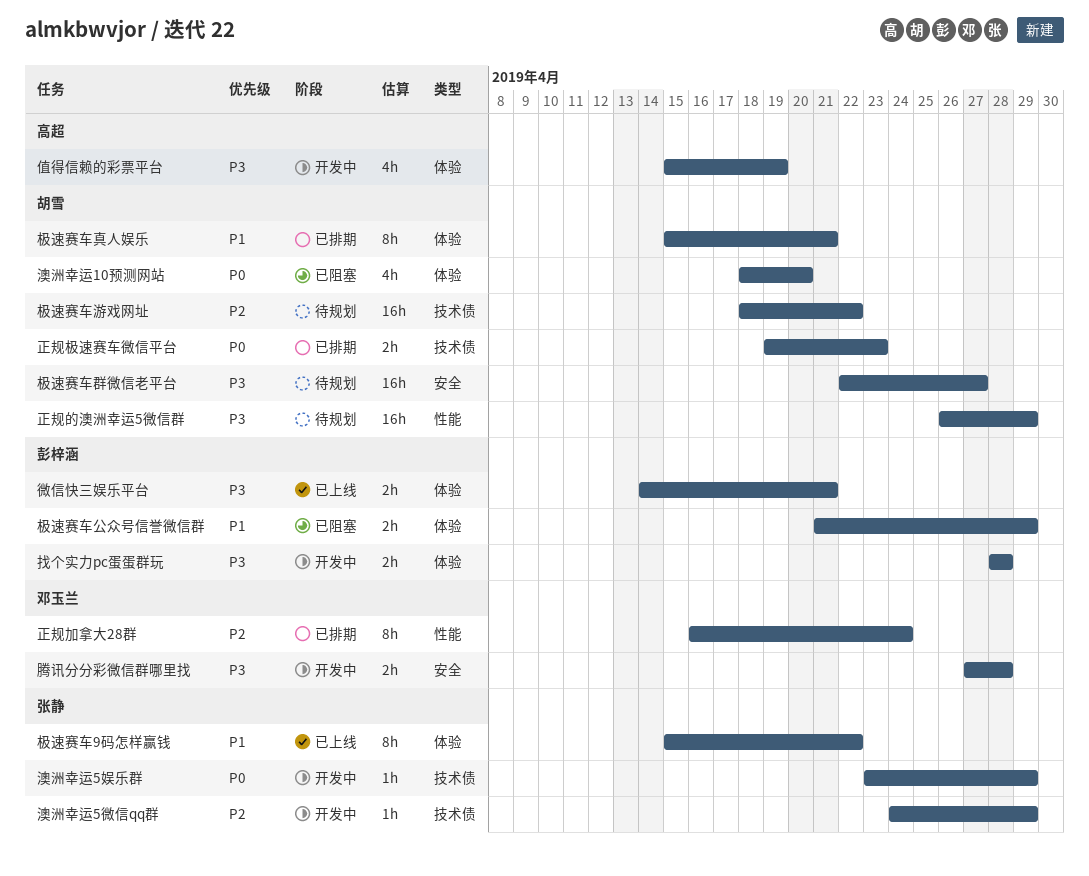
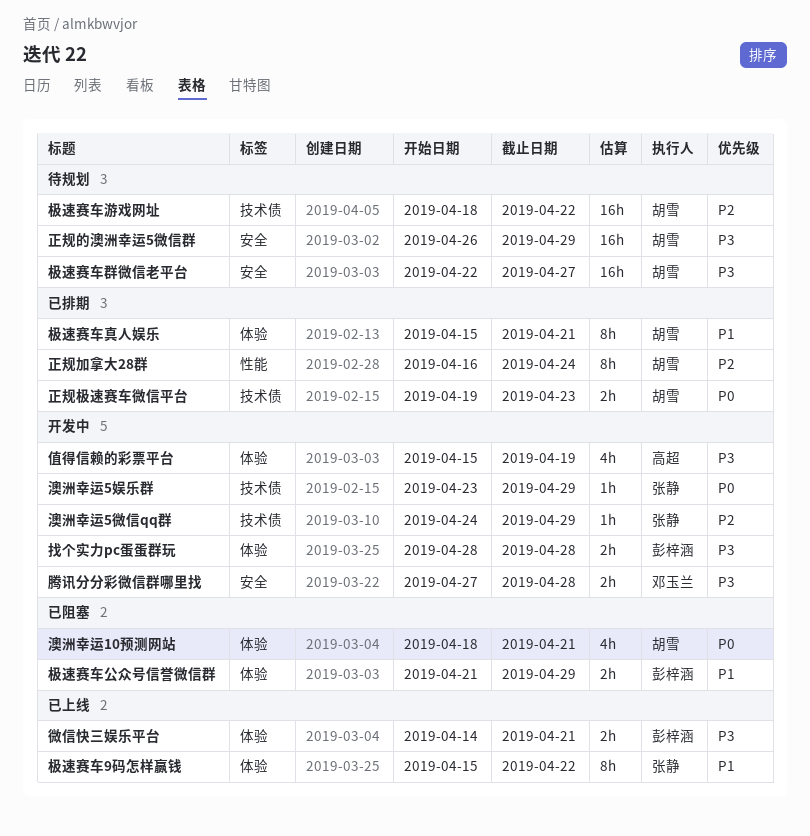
正规加拿大28群, owner: 邓玉兰 -> 胡雪
正规的澳洲幸运5微信群, label: 性能 -> 安全
澳洲幸运10预测网站, due: Apr 20 -> Apr 21

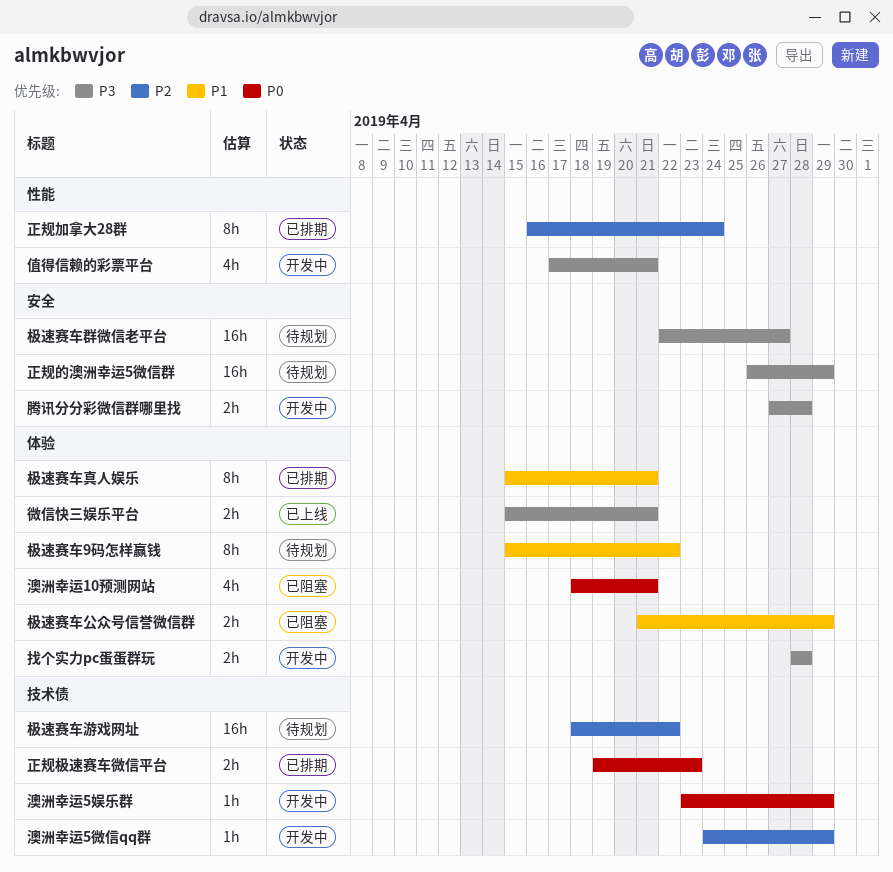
值得信赖的彩票平台, label: 体验 -> 性能
值得信赖的彩票平台, start: Apr 15 -> Apr 17
值得信赖的彩票平台, due: Apr 19 -> Apr 21
微信快三娱乐平台, start: Apr 14 -> Apr 15
极速赛车9码怎样赢钱, status: 已上线 -> 待规划

